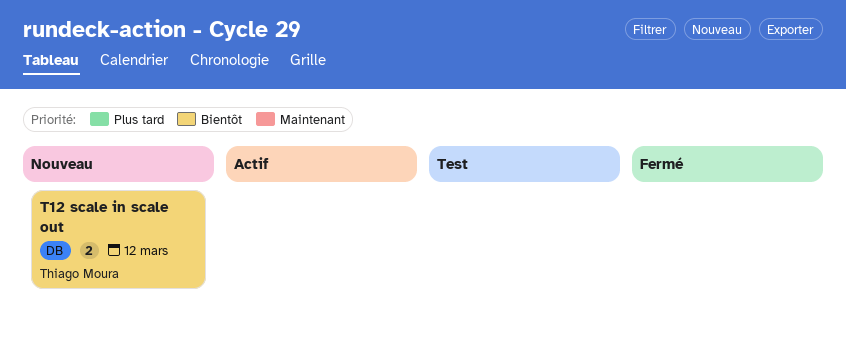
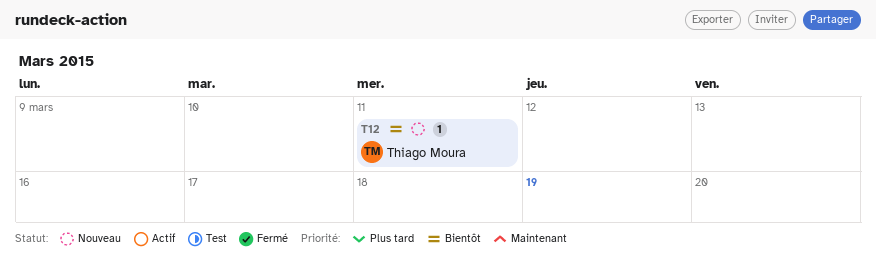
T12, estimate: 2 -> 1
T12, due: Mar 12 -> Mar 11

